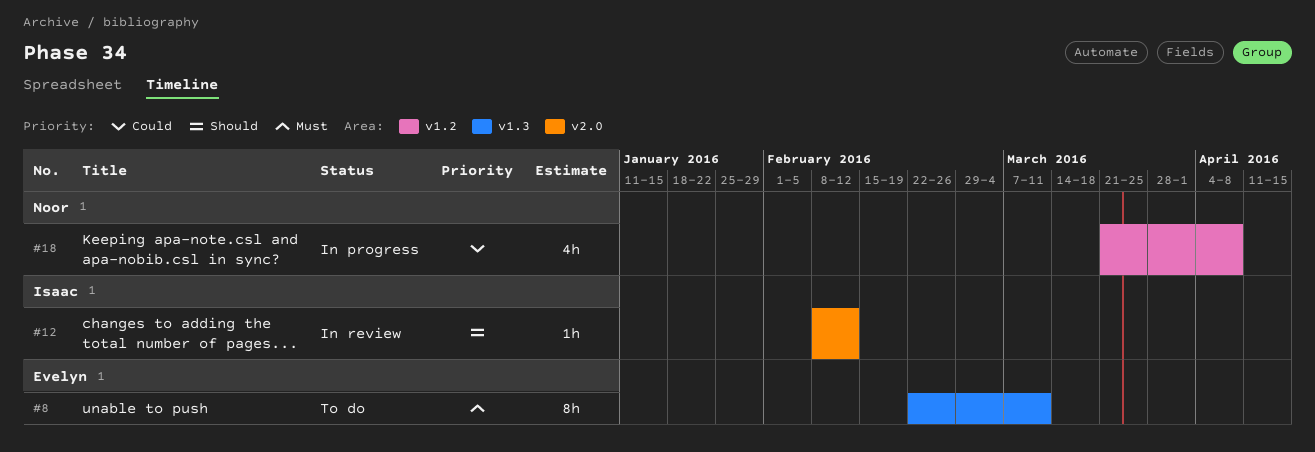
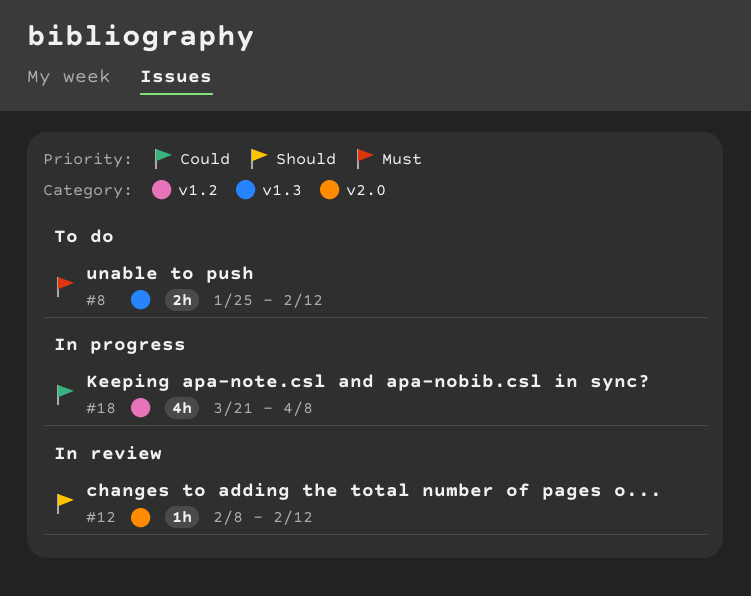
#8, estimate: 8h -> 2h
#8, start: Feb 22 -> Jan 25
#8, due: Mar 11 -> Feb 12

